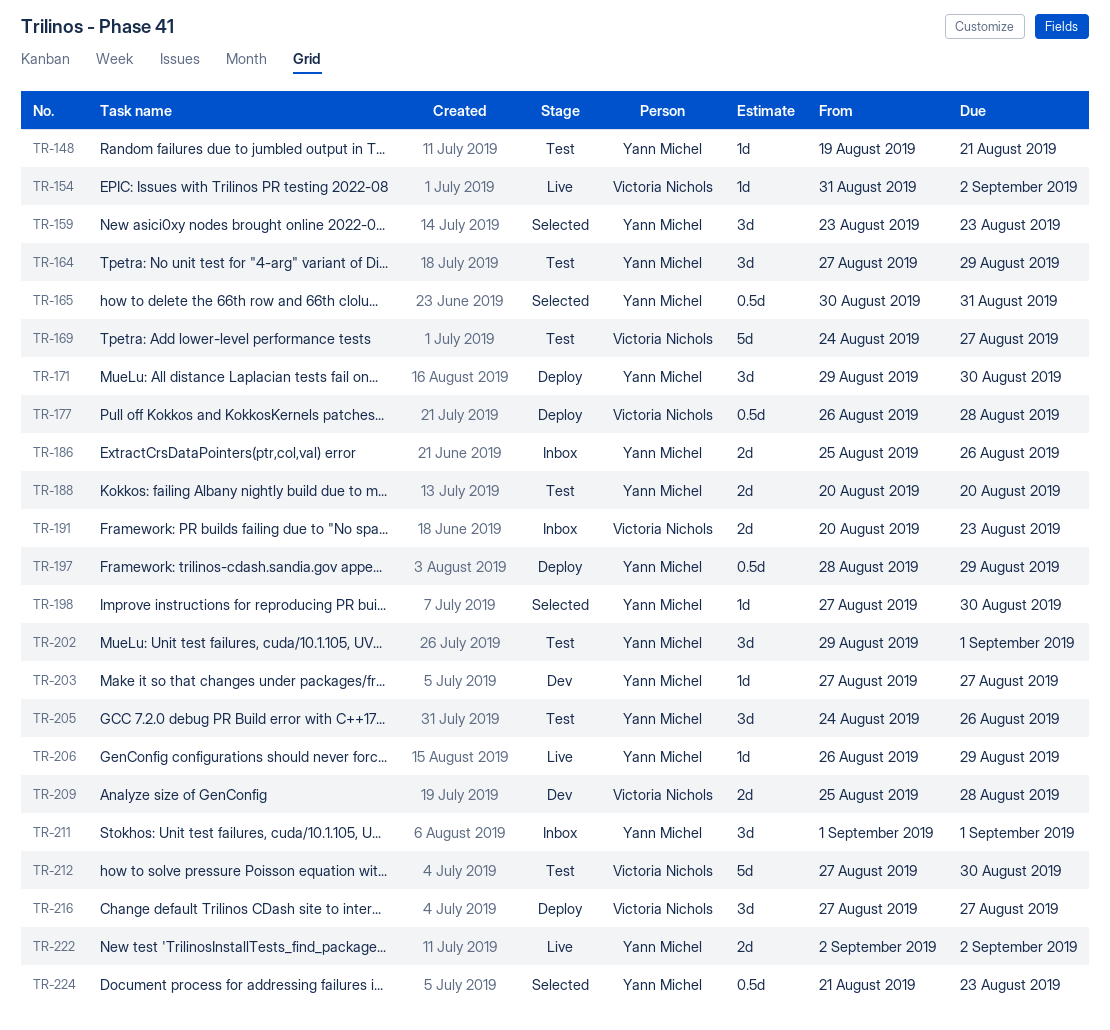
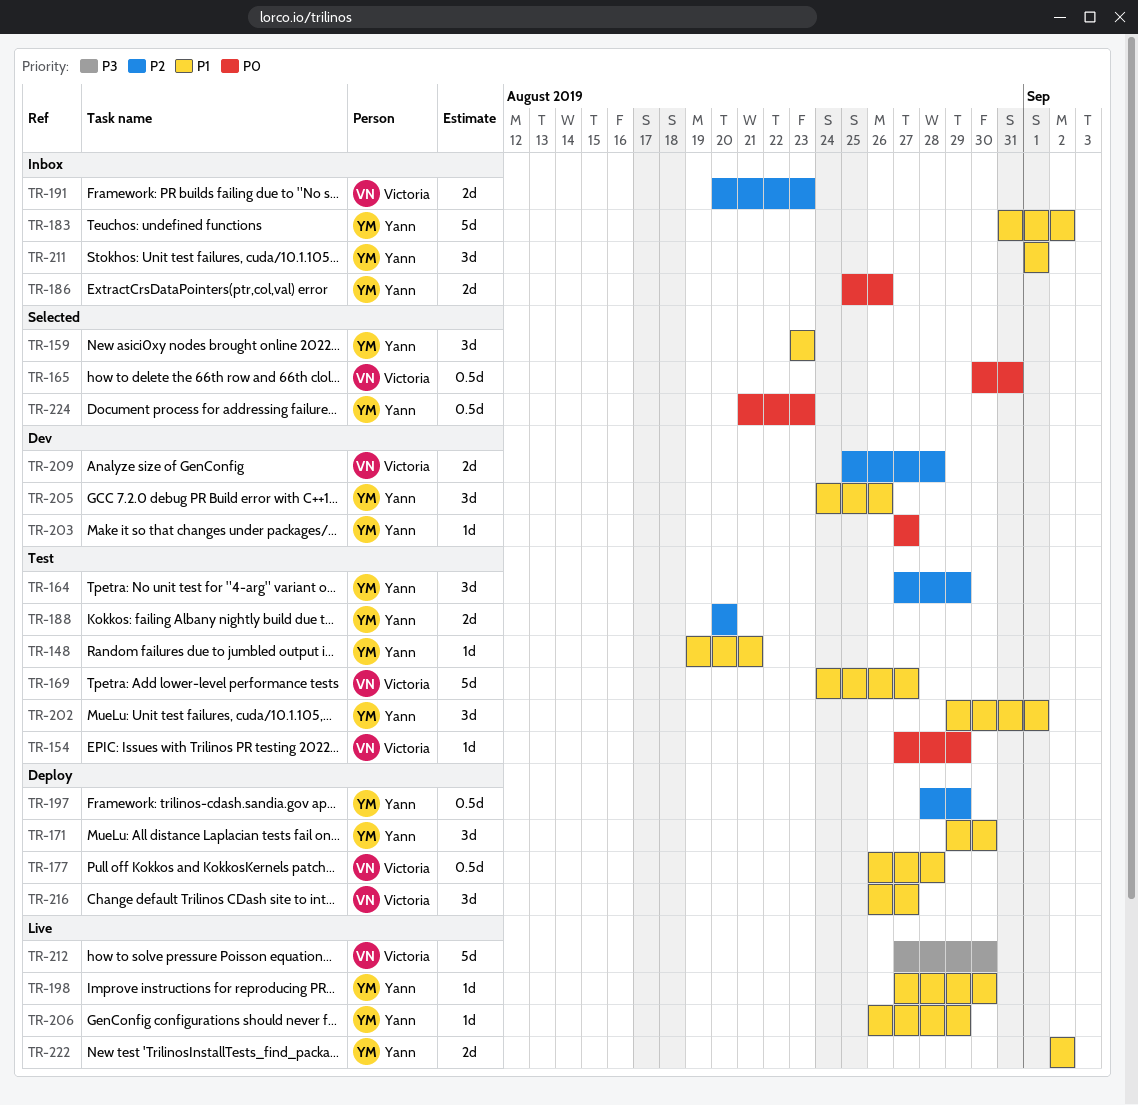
TR-154, status: Live -> Test
TR-154, start: Aug 31 -> Aug 27
TR-154, due: Sep 2 -> Aug 29
TR-165, owner: Yann Michel -> Victoria Nichols
TR-183: none -> present
TR-198, status: Selected -> Live
TR-205, status: Test -> Dev
TR-212, status: Test -> Live
TR-216, start: Aug 27 -> Aug 26

